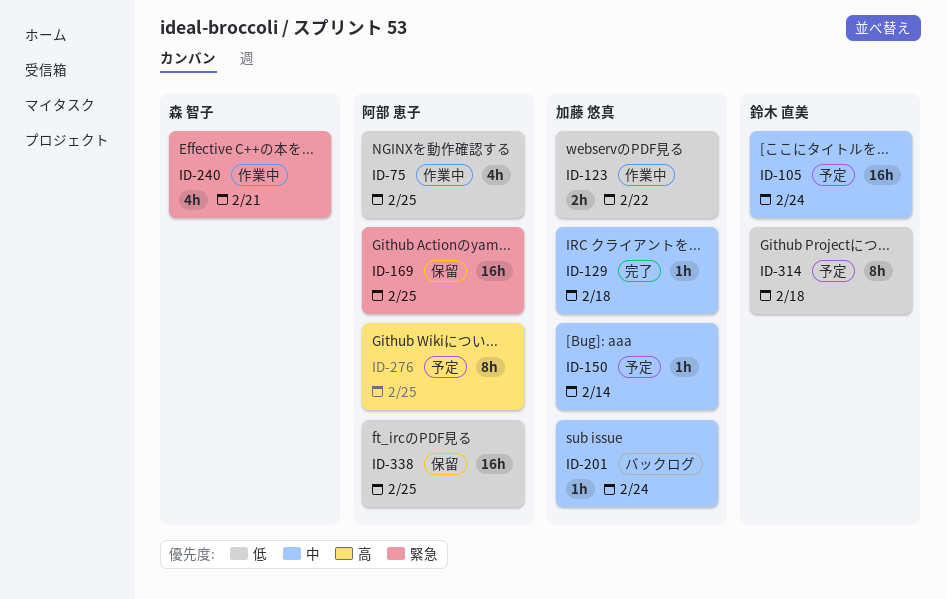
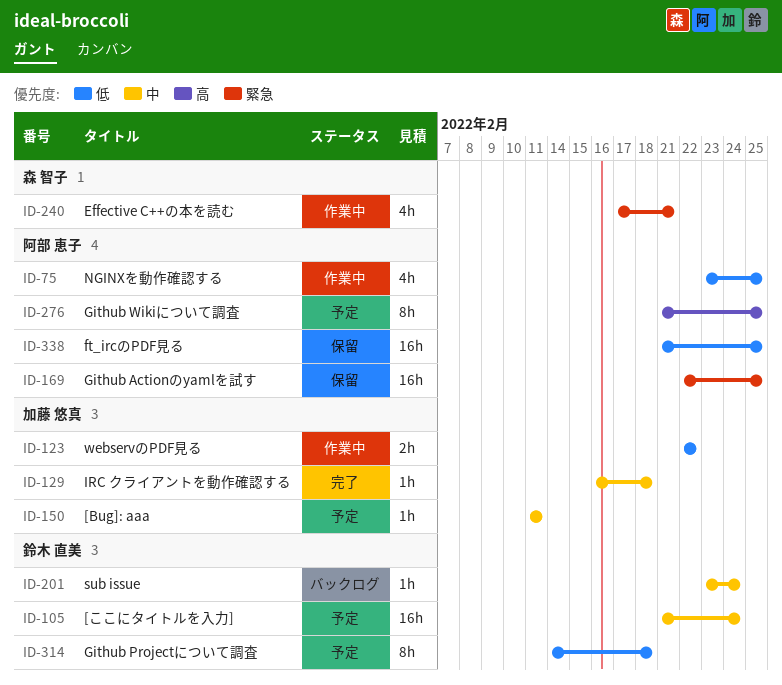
ID-150, due: Feb 14 -> Feb 11
ID-201, owner: 加藤 悠真 -> 鈴木 直美

